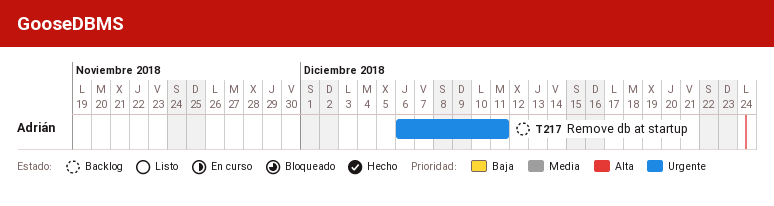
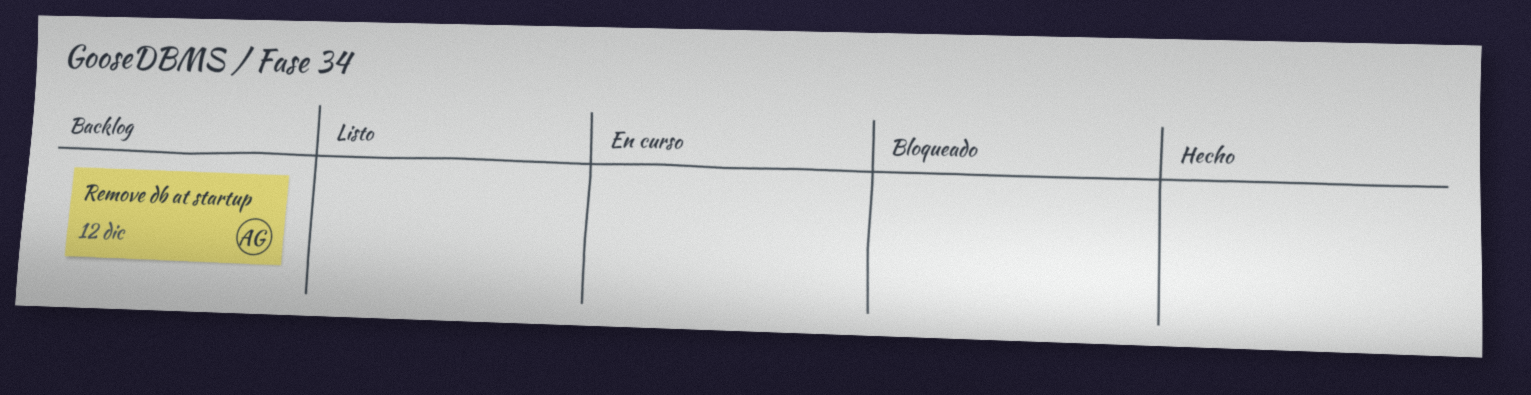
Remove db at startup, due: Dec 11 -> Dec 12

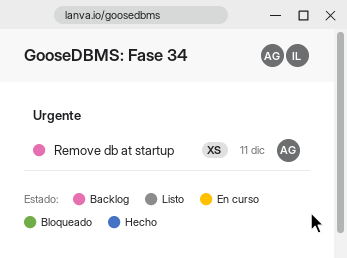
Remove db at startup, due: Dec 12 -> Dec 11

